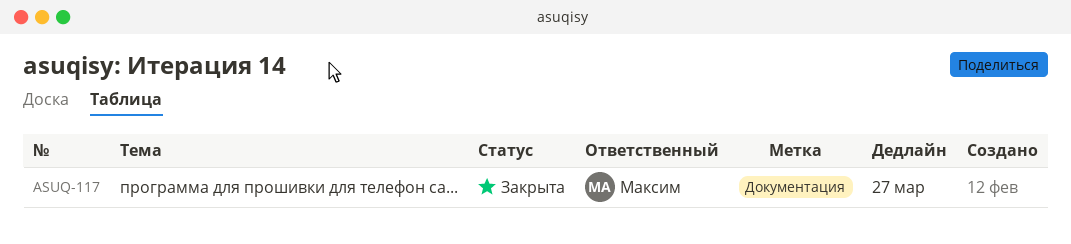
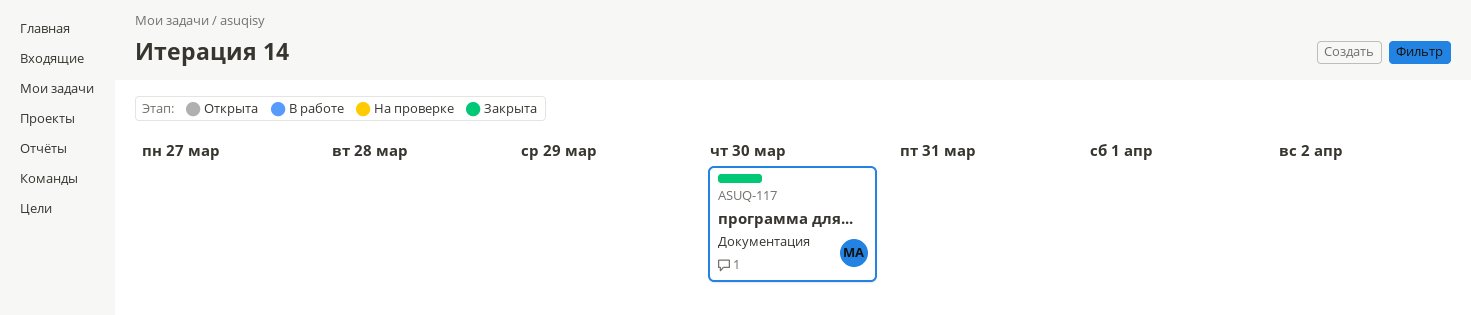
ASUQ-117, due: Mar 27 -> Mar 30

